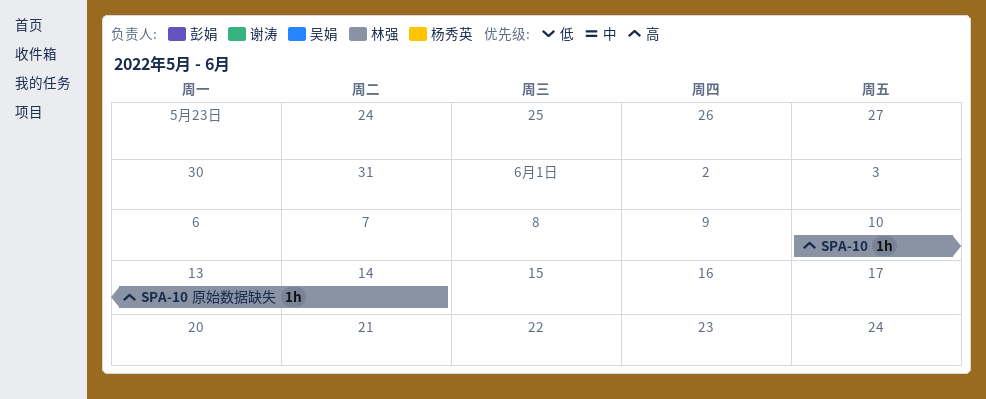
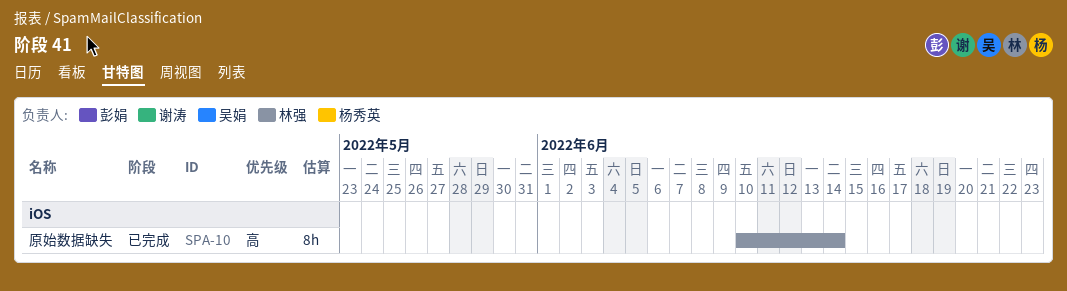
SPA-10, estimate: 1h -> 8h

